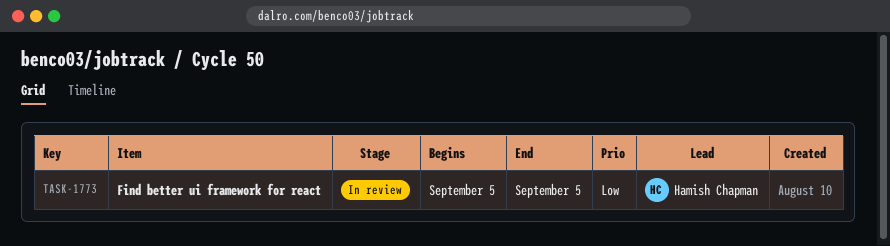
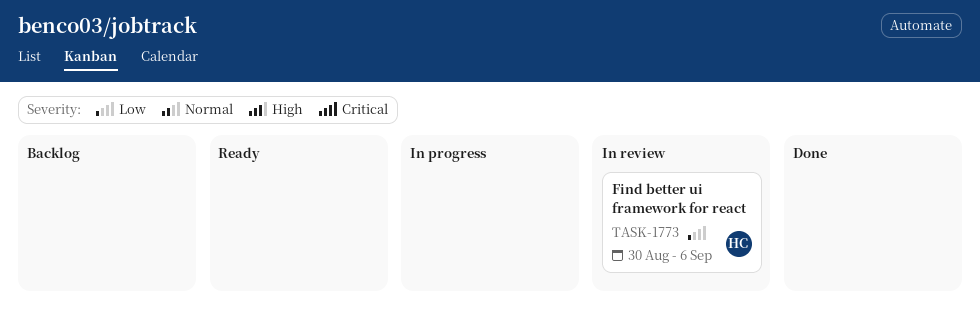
TASK-1773, start: Sep 5 -> Aug 30
TASK-1773, due: Sep 5 -> Sep 6

